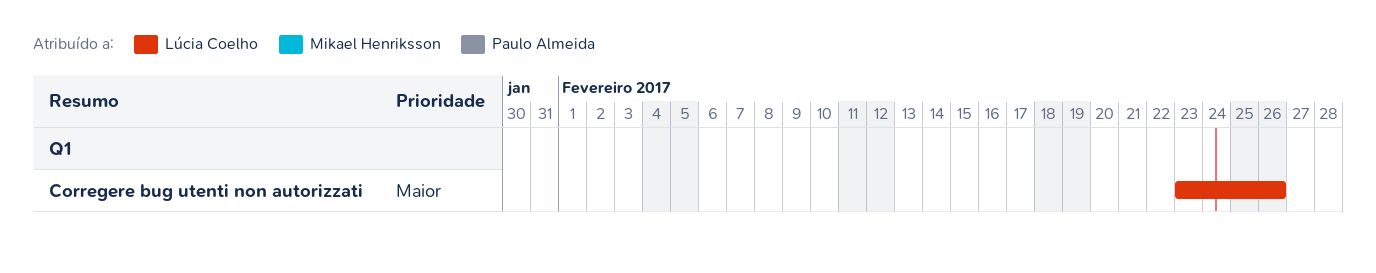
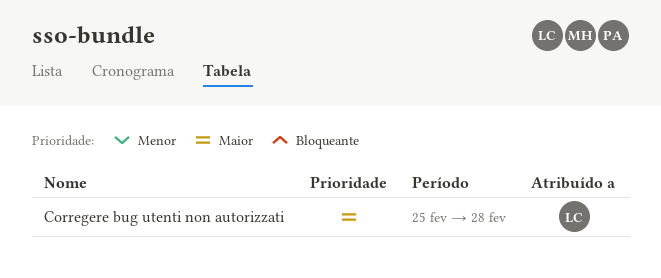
Corregere bug utenti non autorizzati, start: Feb 23 -> Feb 25
Corregere bug utenti non autorizzati, due: Feb 26 -> Feb 28

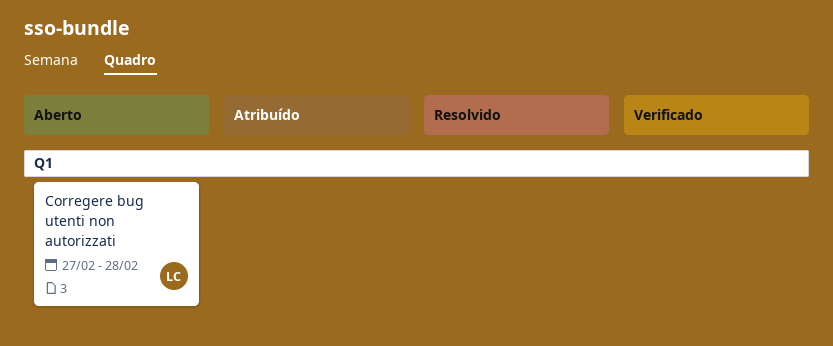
Corregere bug utenti non autorizzati, start: Feb 25 -> Feb 27

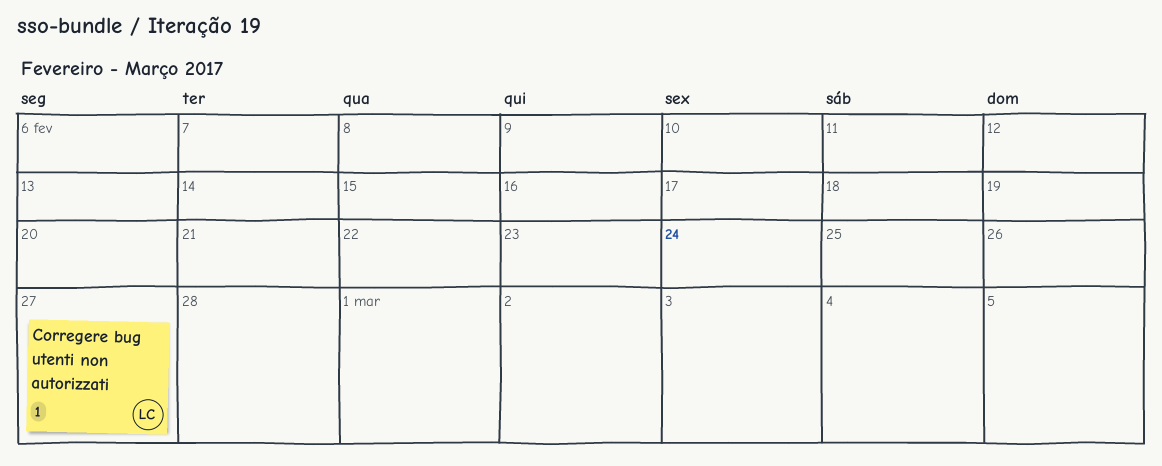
Corregere bug utenti non autorizzati, due: Feb 28 -> Feb 27

